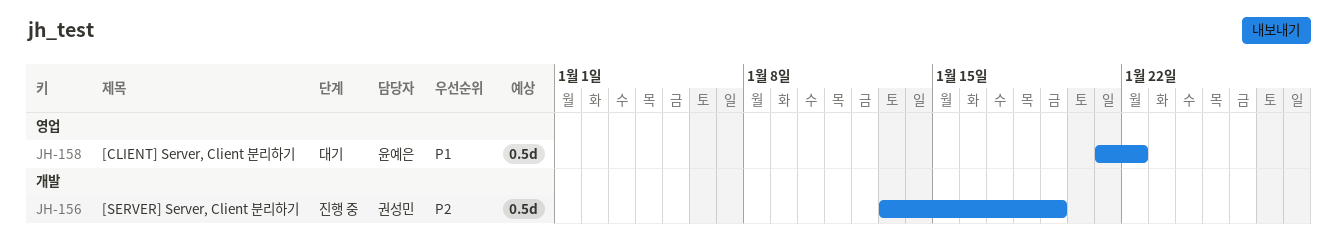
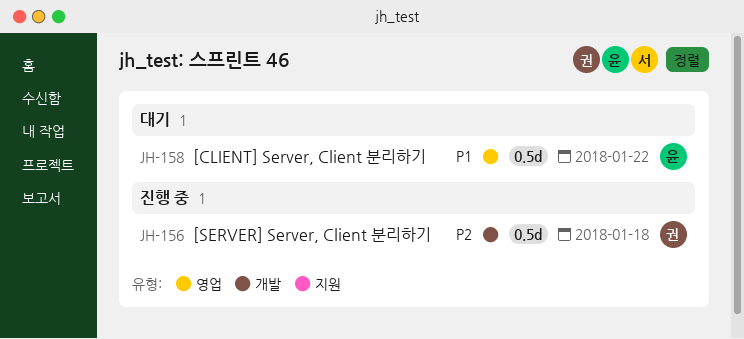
JH-156, due: Jan 19 -> Jan 18

